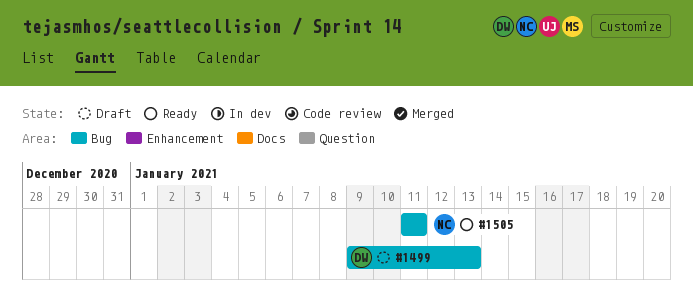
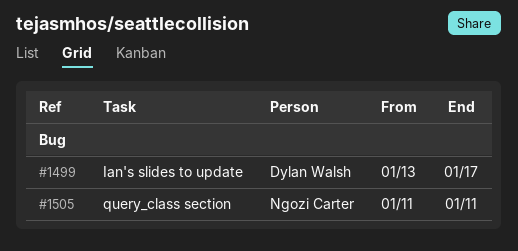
#1499, start: Jan 9 -> Jan 13
#1499, due: Jan 13 -> Jan 17

